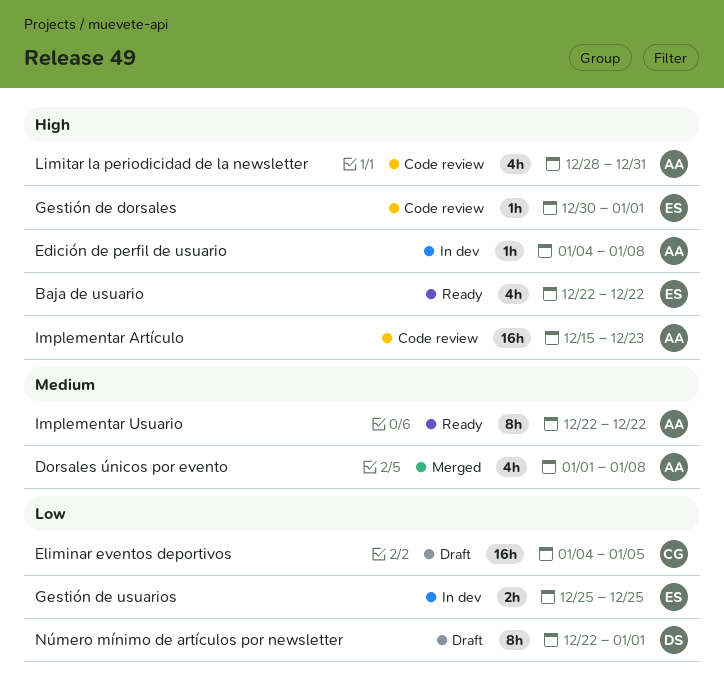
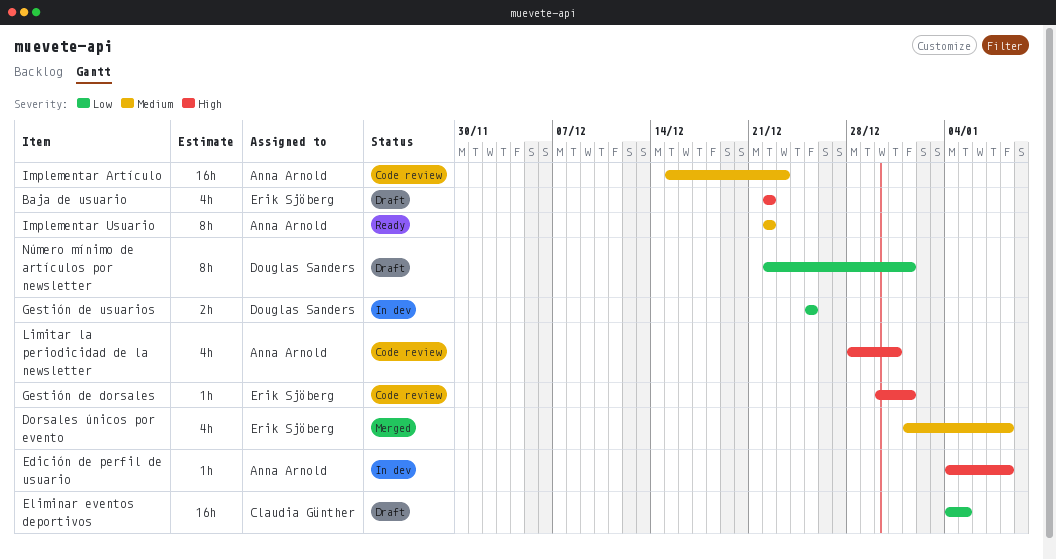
Baja de usuario, status: Ready -> Draft
Dorsales únicos por evento, owner: Anna Arnold -> Erik Sjöberg
Gestión de usuarios, owner: Erik Sjöberg -> Douglas Sanders
Implementar Artículo, priority: High -> Medium

